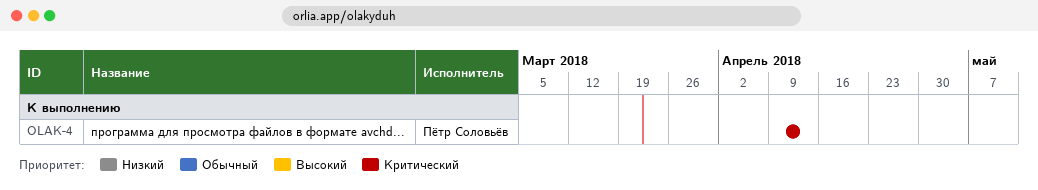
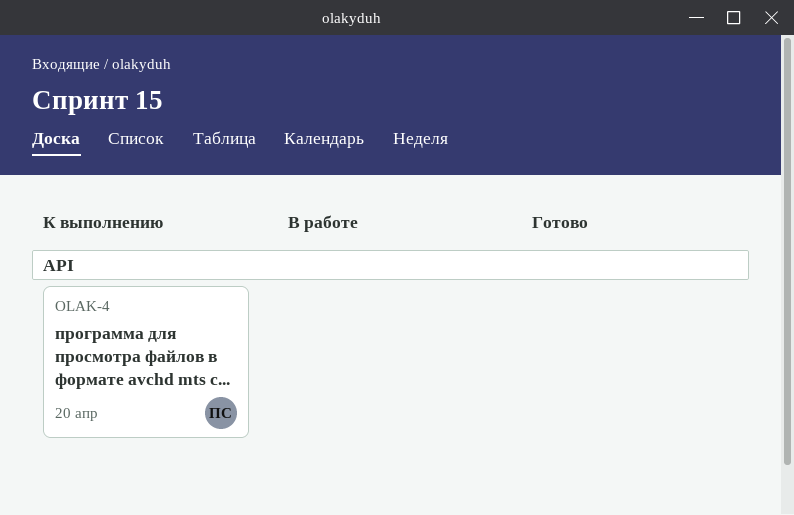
OLAK-4, due: Apr 13 -> Apr 20

